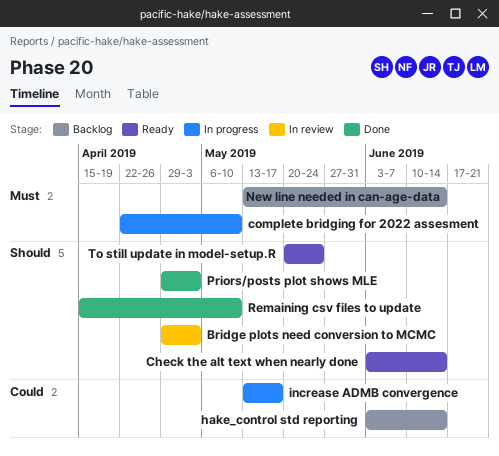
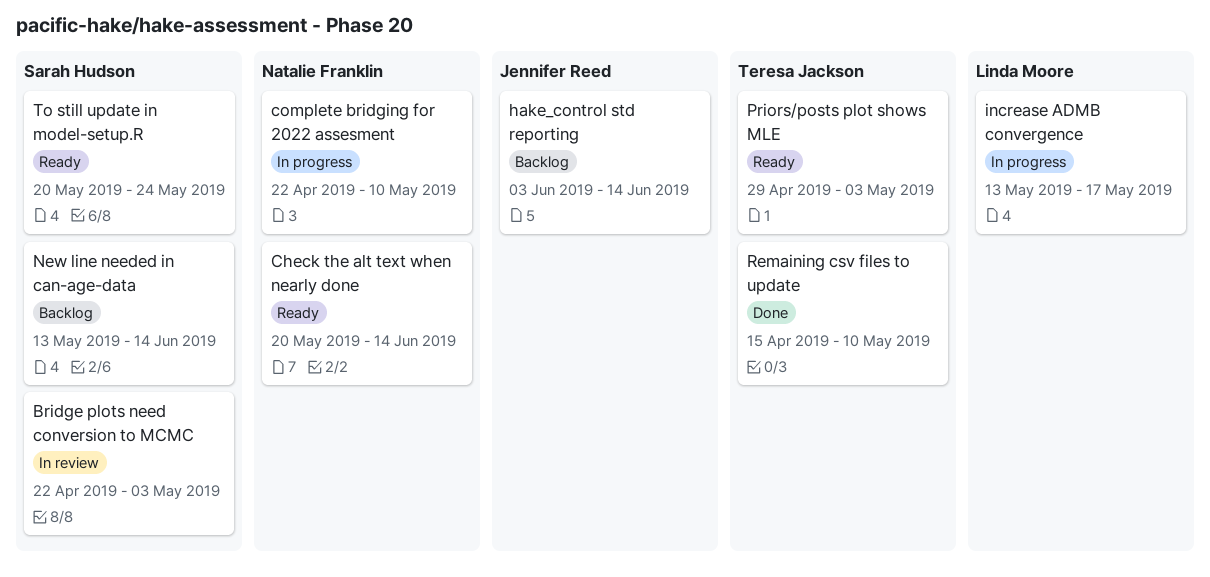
Bridge plots need conversion to MCMC, start: Apr 29 -> Apr 22
Check the alt text when nearly done, start: Jun 3 -> May 20
Priors/posts plot shows MLE, status: Done -> Ready

